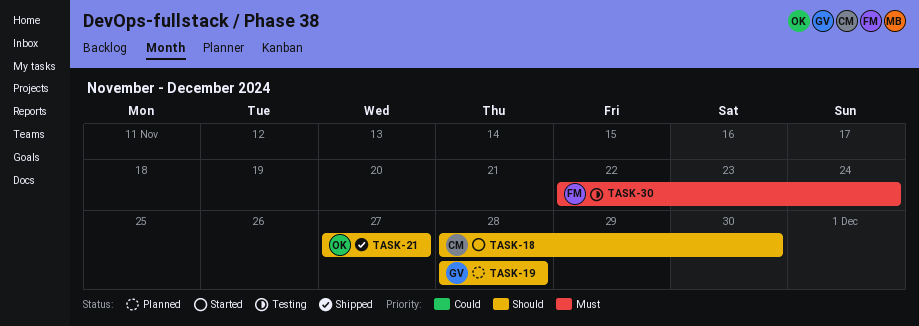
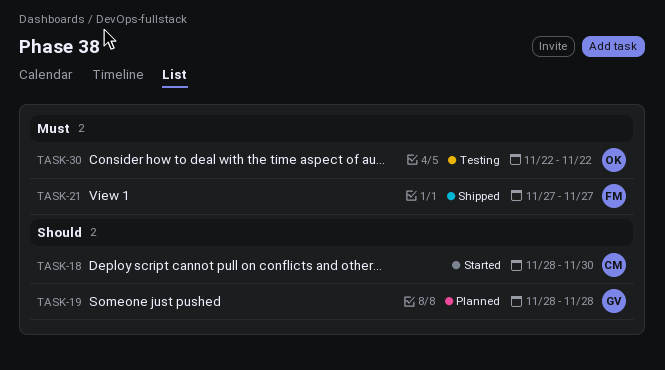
TASK-21, owner: OK -> FM
TASK-21, priority: Should -> Must
TASK-30, owner: FM -> OK
TASK-30, due: Nov 24 -> Nov 22

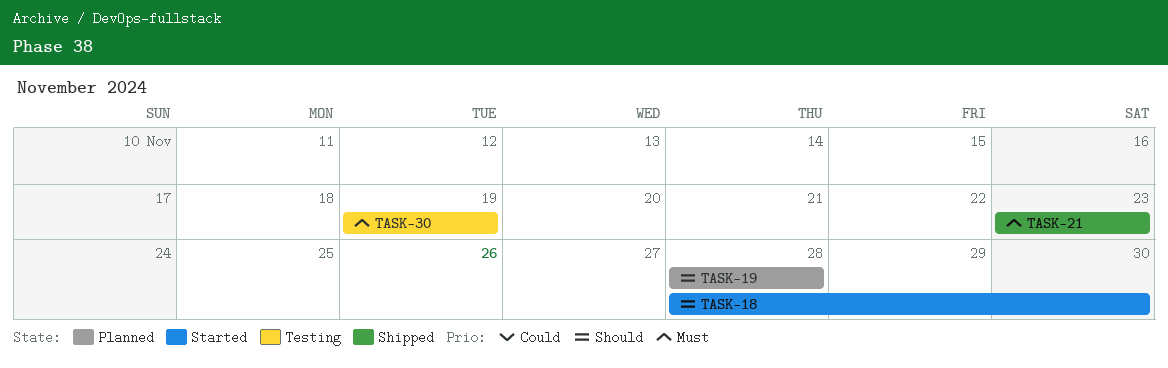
TASK-21, start: Nov 27 -> Nov 23
TASK-21, due: Nov 27 -> Nov 23
TASK-30, start: Nov 22 -> Nov 19
TASK-30, due: Nov 22 -> Nov 19

